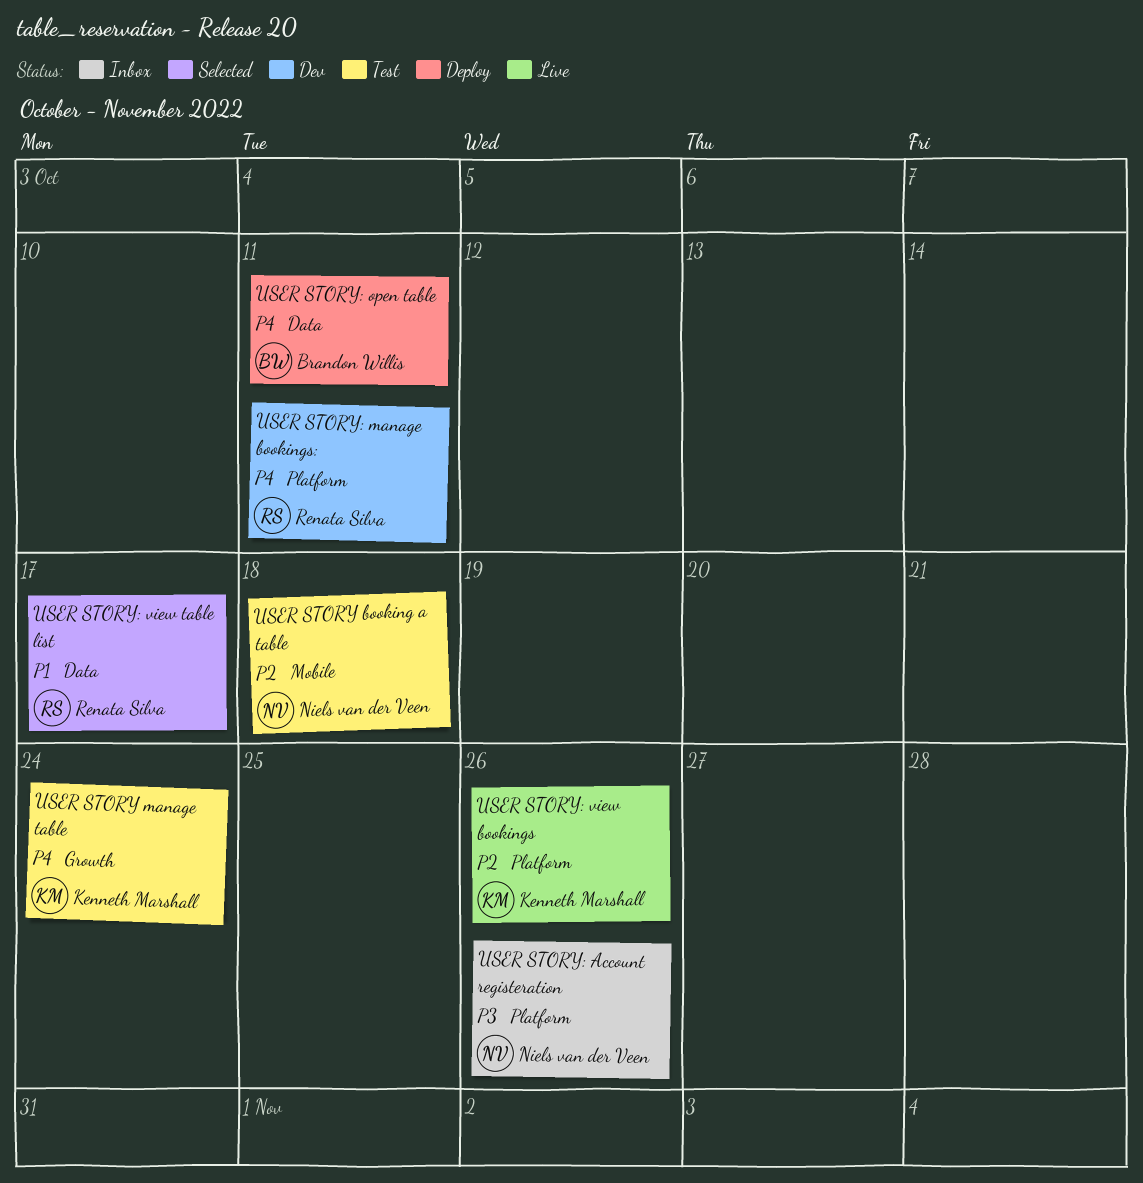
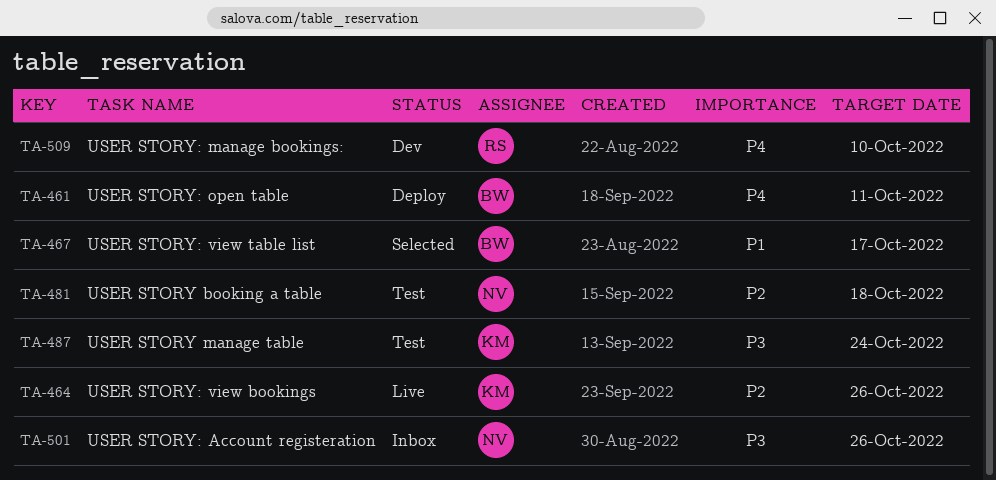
USER STORY manage table, priority: P4 -> P3
USER STORY: manage bookings:, due: Oct 11 -> Oct 10
USER STORY: view table list, owner: Renata Silva -> Brandon Willis

